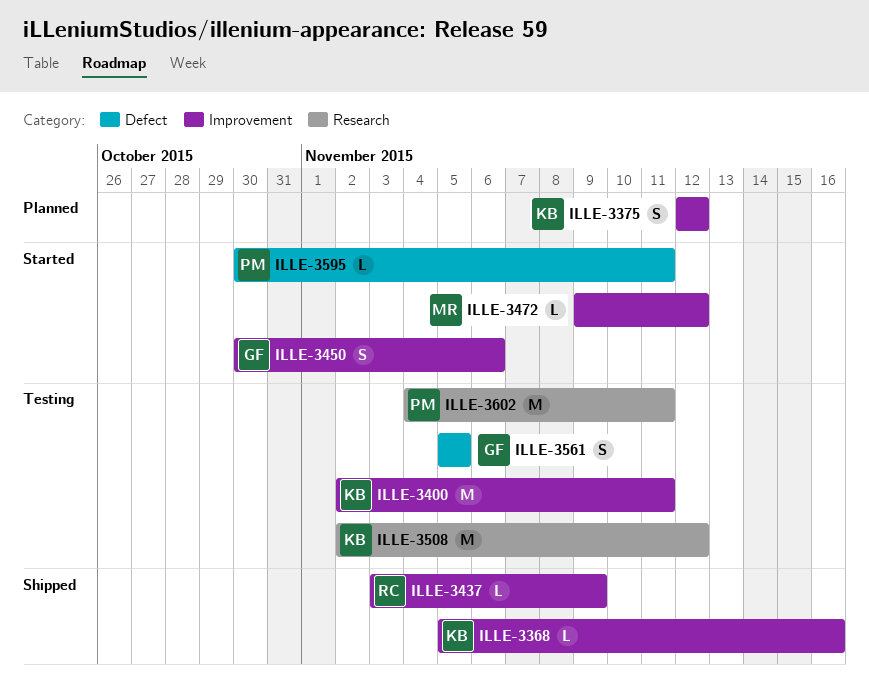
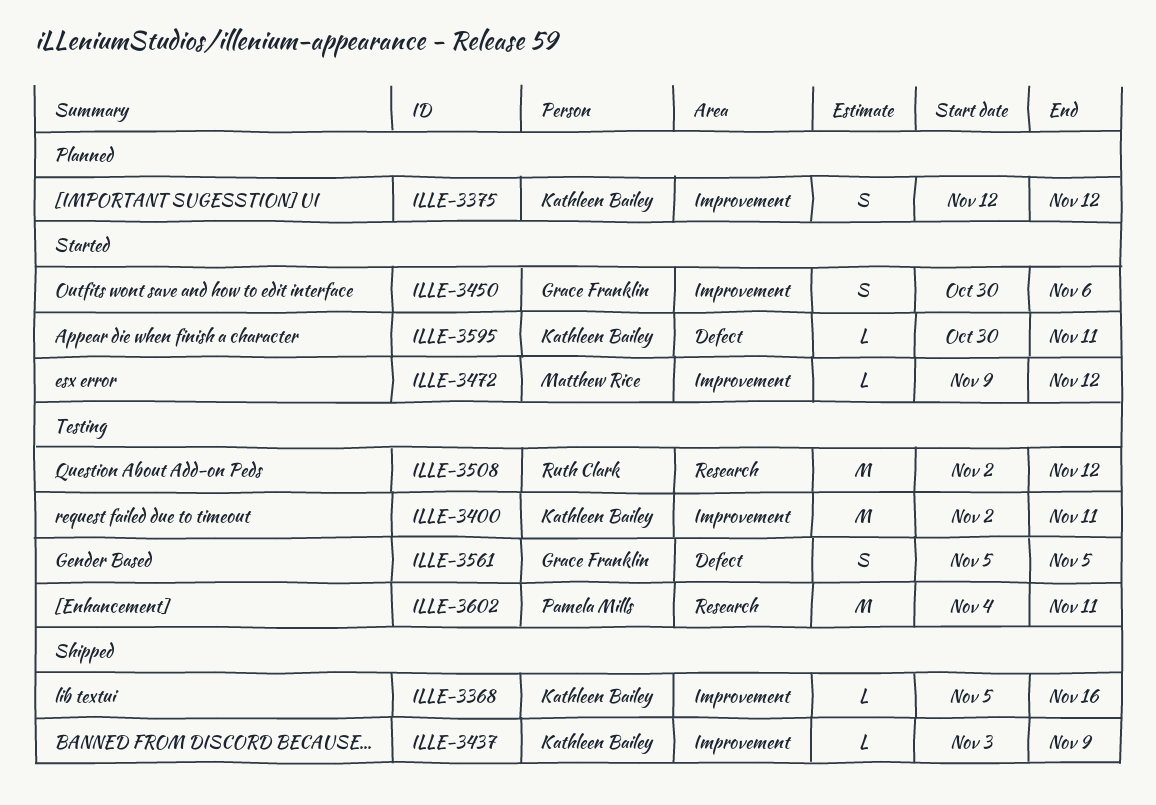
ILLE-3437, owner: Ruth Clark -> Kathleen Bailey
ILLE-3508, owner: Kathleen Bailey -> Ruth Clark
ILLE-3595, owner: Pamela Mills -> Kathleen Bailey

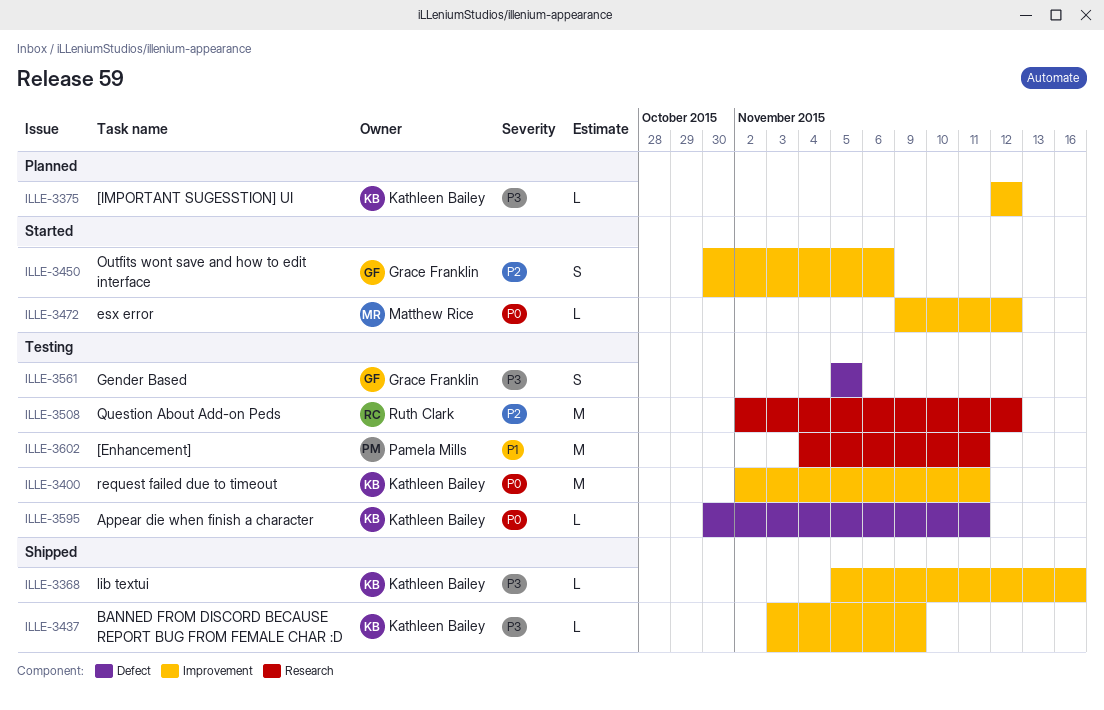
ILLE-3375, estimate: S -> L
ILLE-3595, status: Started -> Testing

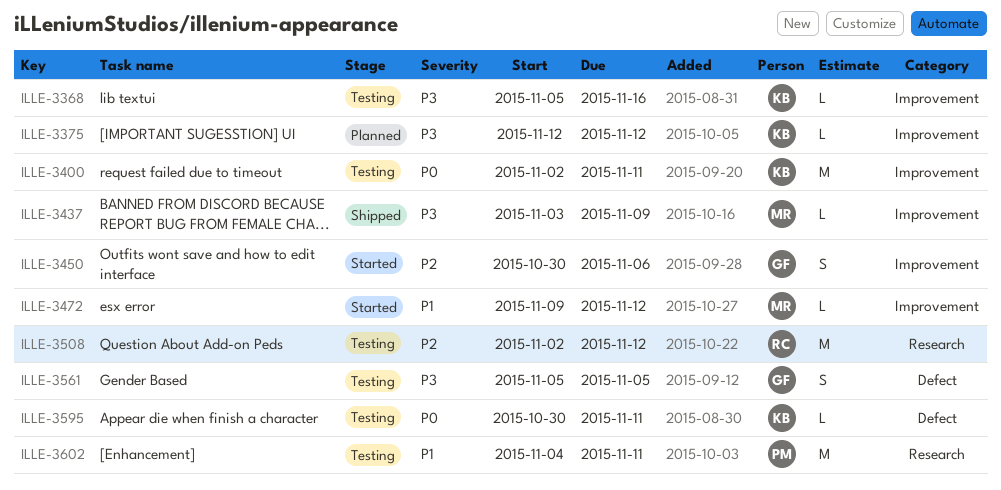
ILLE-3368, status: Shipped -> Testing
ILLE-3437, owner: Kathleen Bailey -> Matthew Rice
ILLE-3472, priority: P0 -> P1

